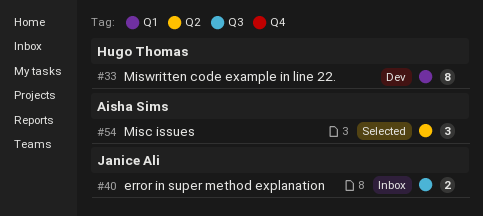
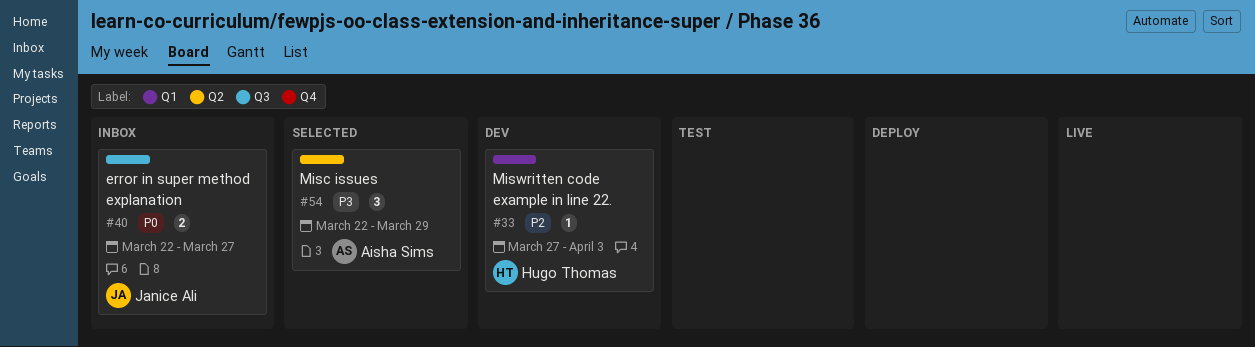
#33, estimate: 8 -> 1

